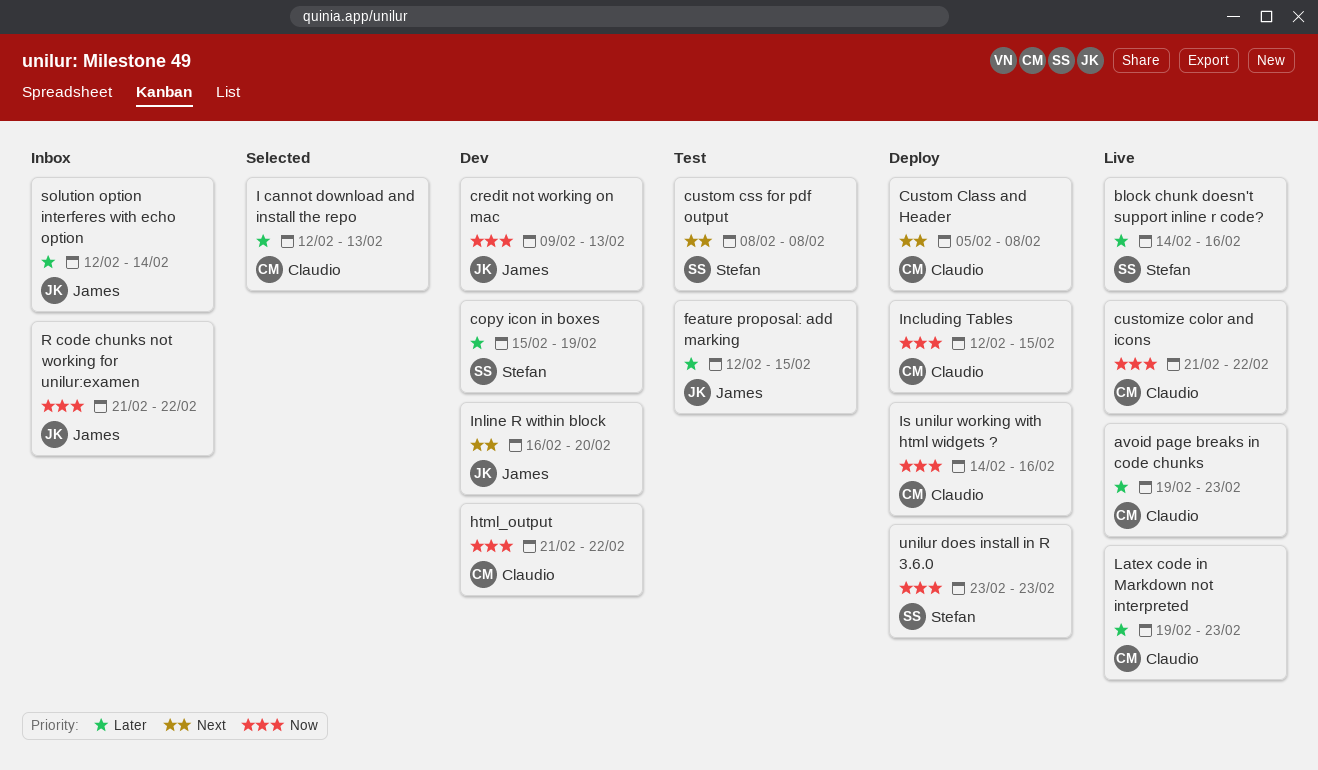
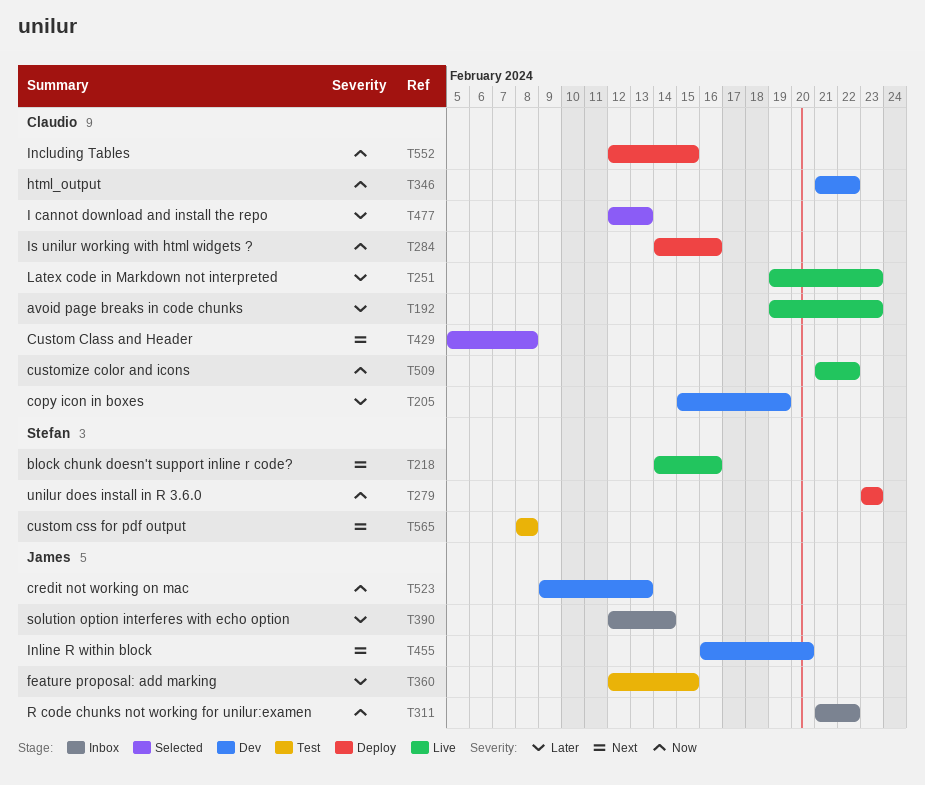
block chunk doesn't support inline r code?, priority: Later -> Next
copy icon in boxes, owner: Stefan -> Claudio
Custom Class and Header, status: Deploy -> Selected

